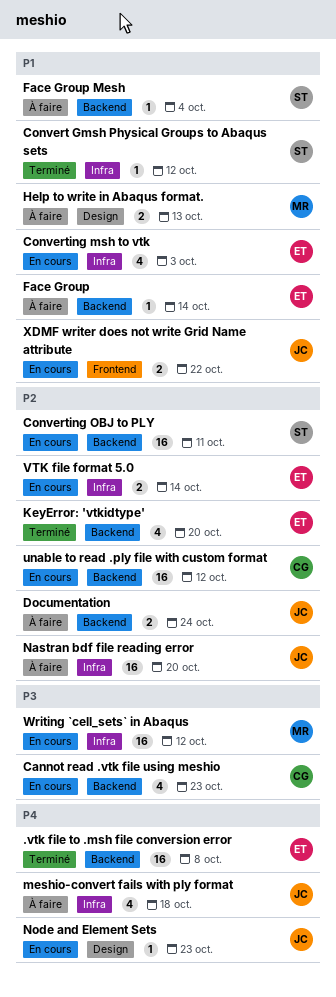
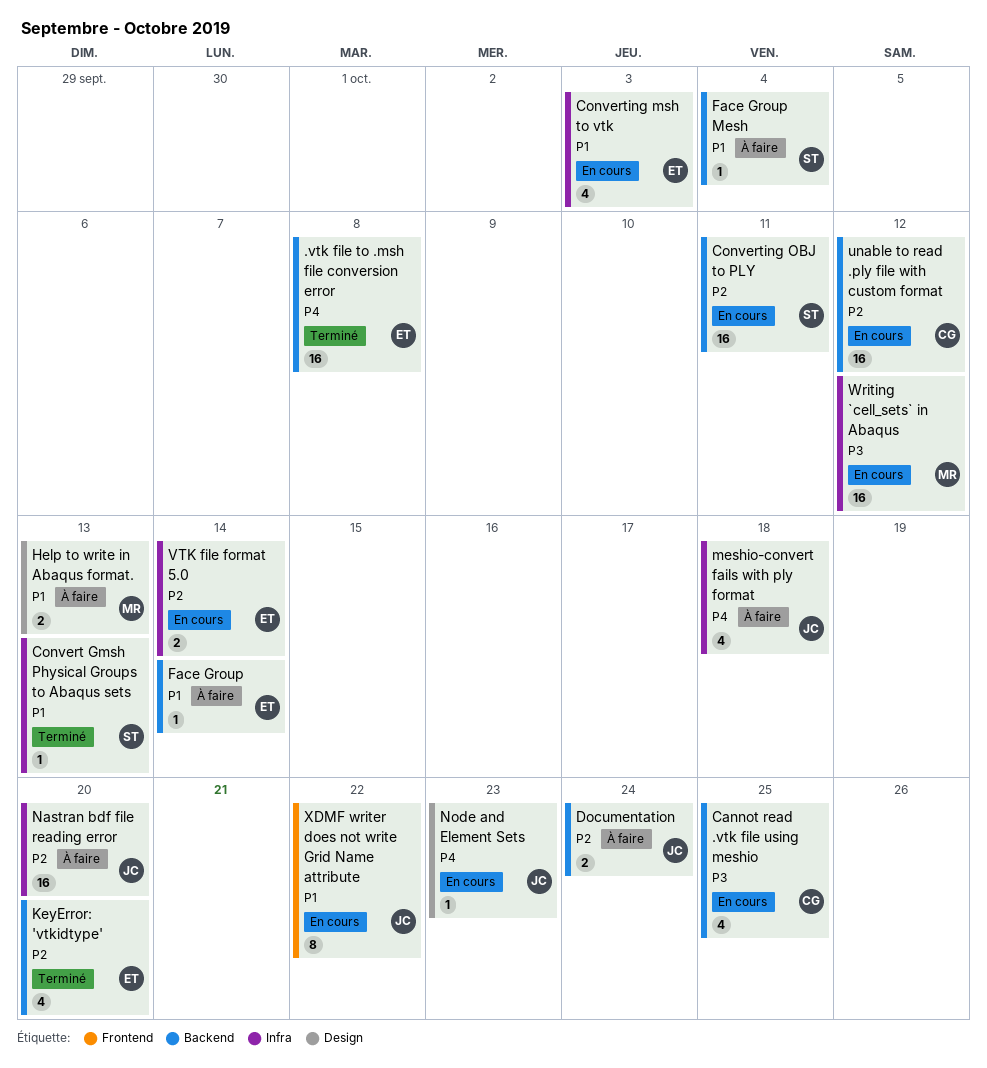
Cannot read .vtk file using meshio, due: Oct 23 -> Oct 25
Convert Gmsh Physical Groups to Abaqus sets, due: Oct 12 -> Oct 13
XDMF writer does not write Grid Name attribute, estimate: 2 -> 8

